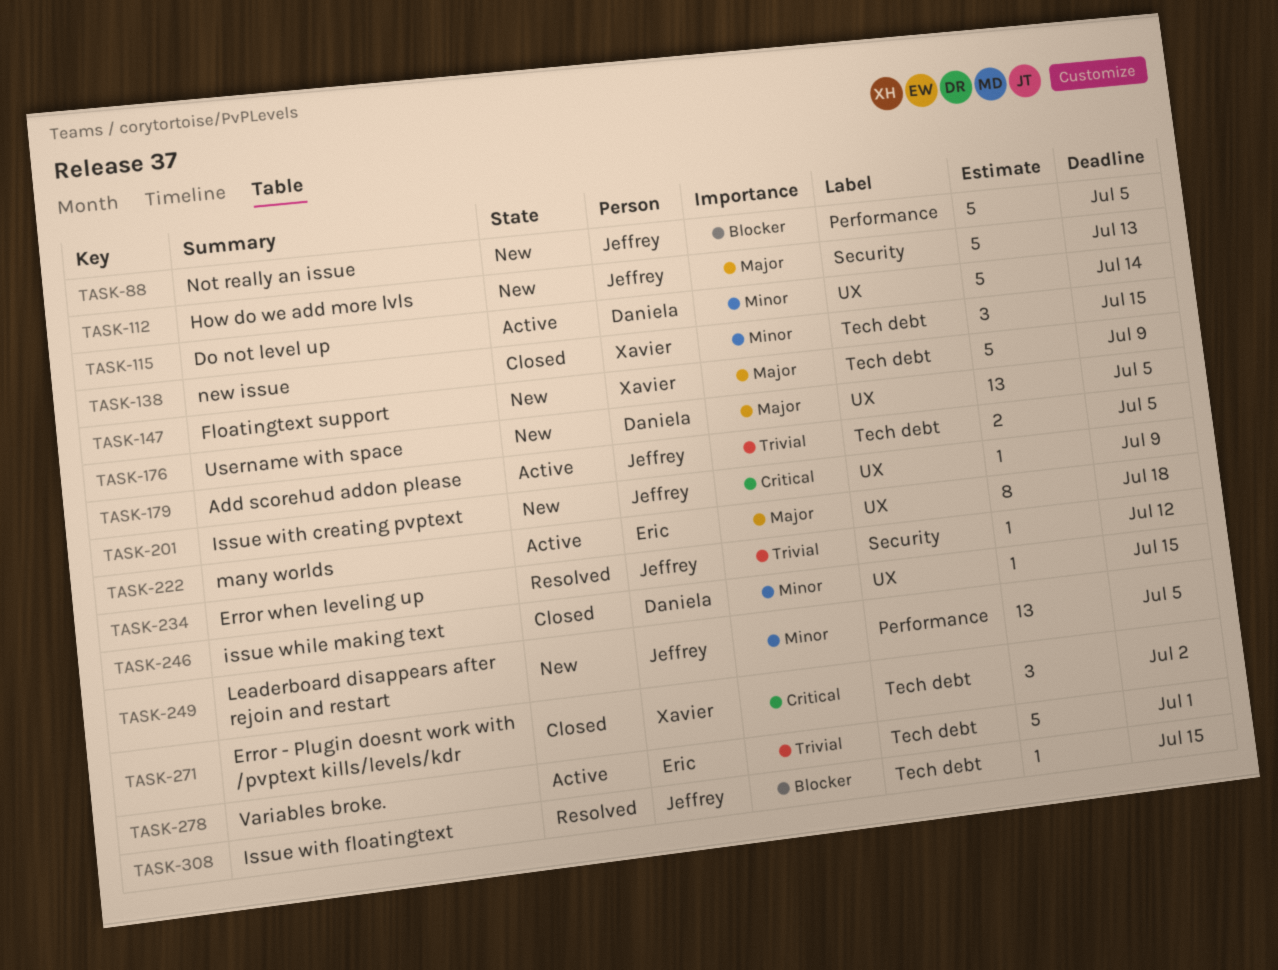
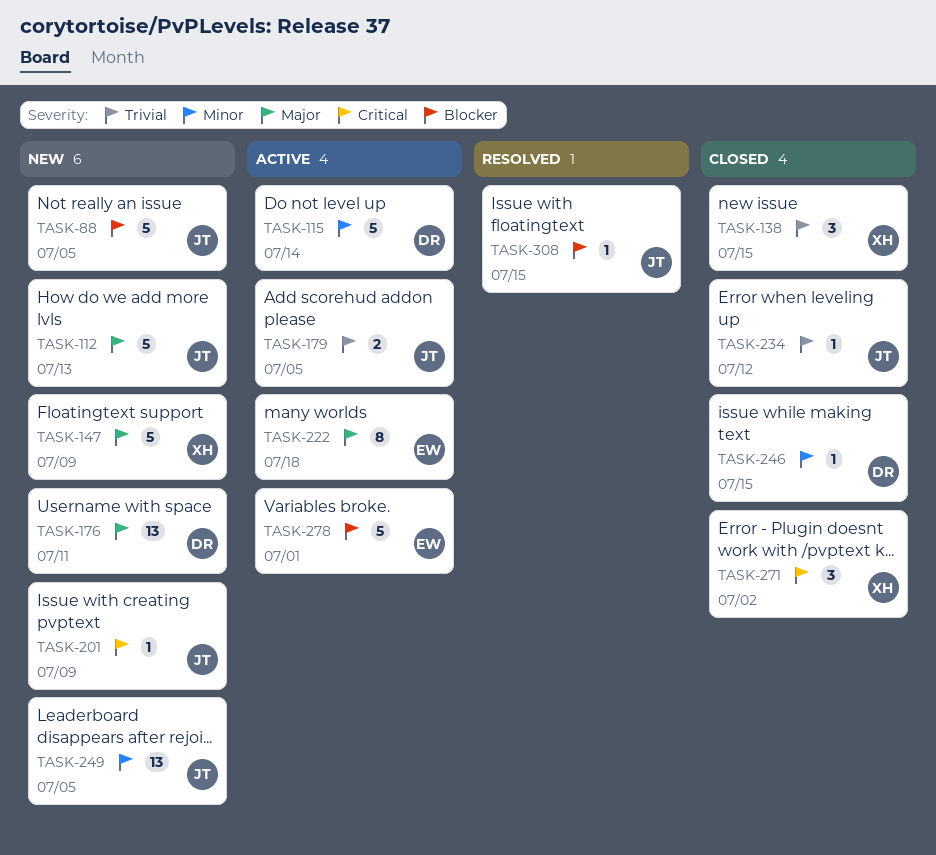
TASK-138, priority: Minor -> Trivial
TASK-176, due: Jul 5 -> Jul 11
TASK-234, status: Resolved -> Closed
TASK-278, priority: Trivial -> Blocker

